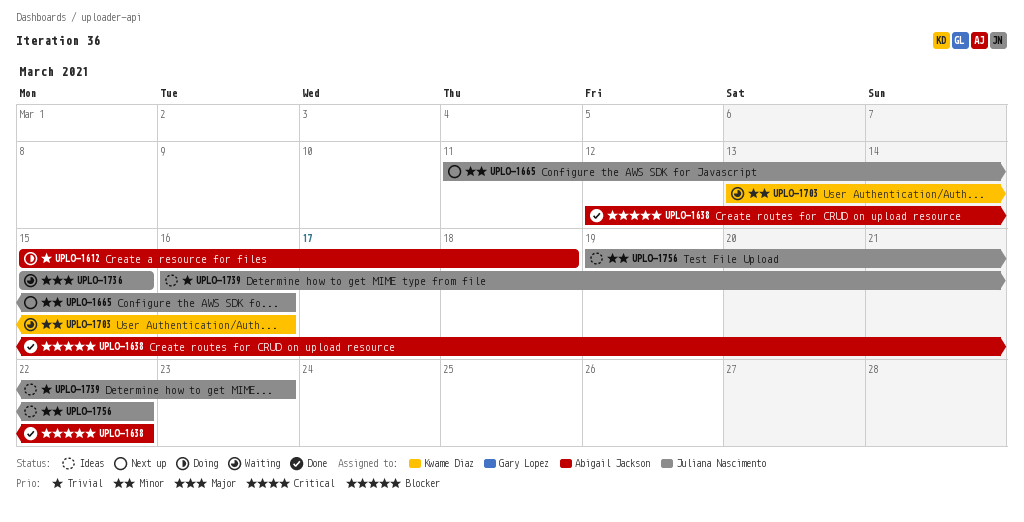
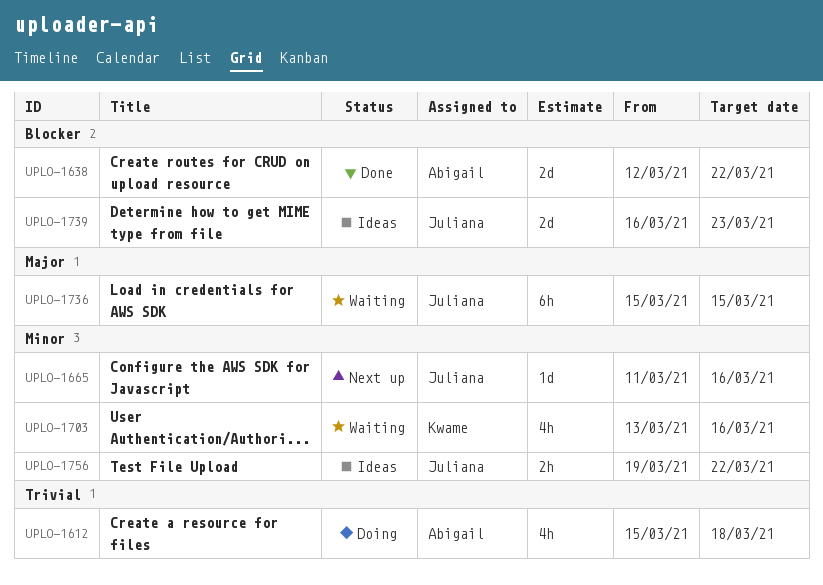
UPLO-1739, priority: Trivial -> Blocker

